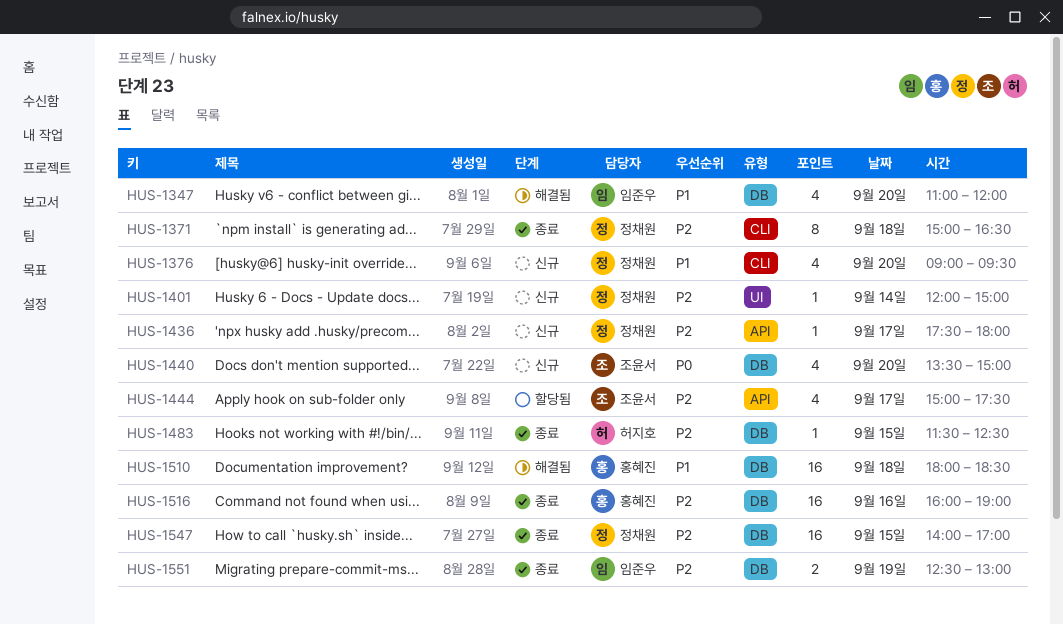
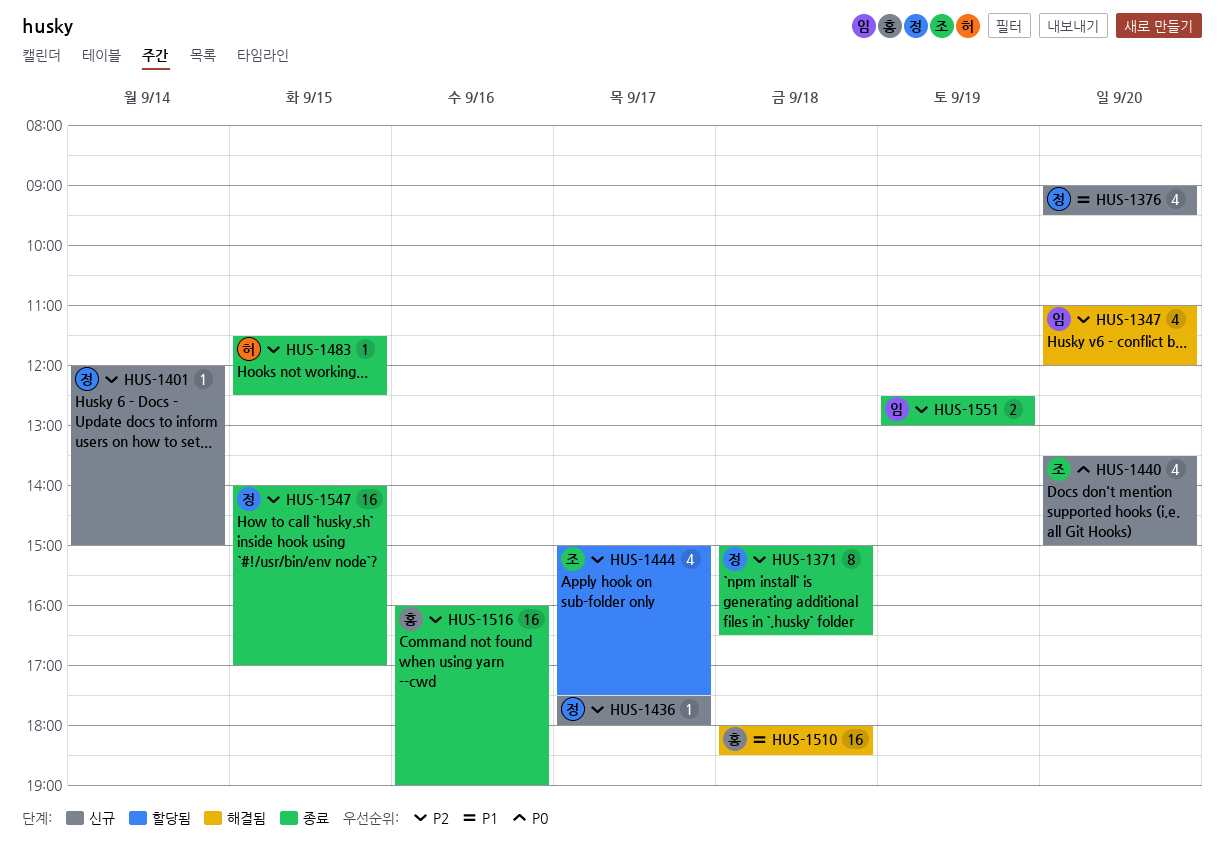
HUS-1347, priority: P1 -> P2

